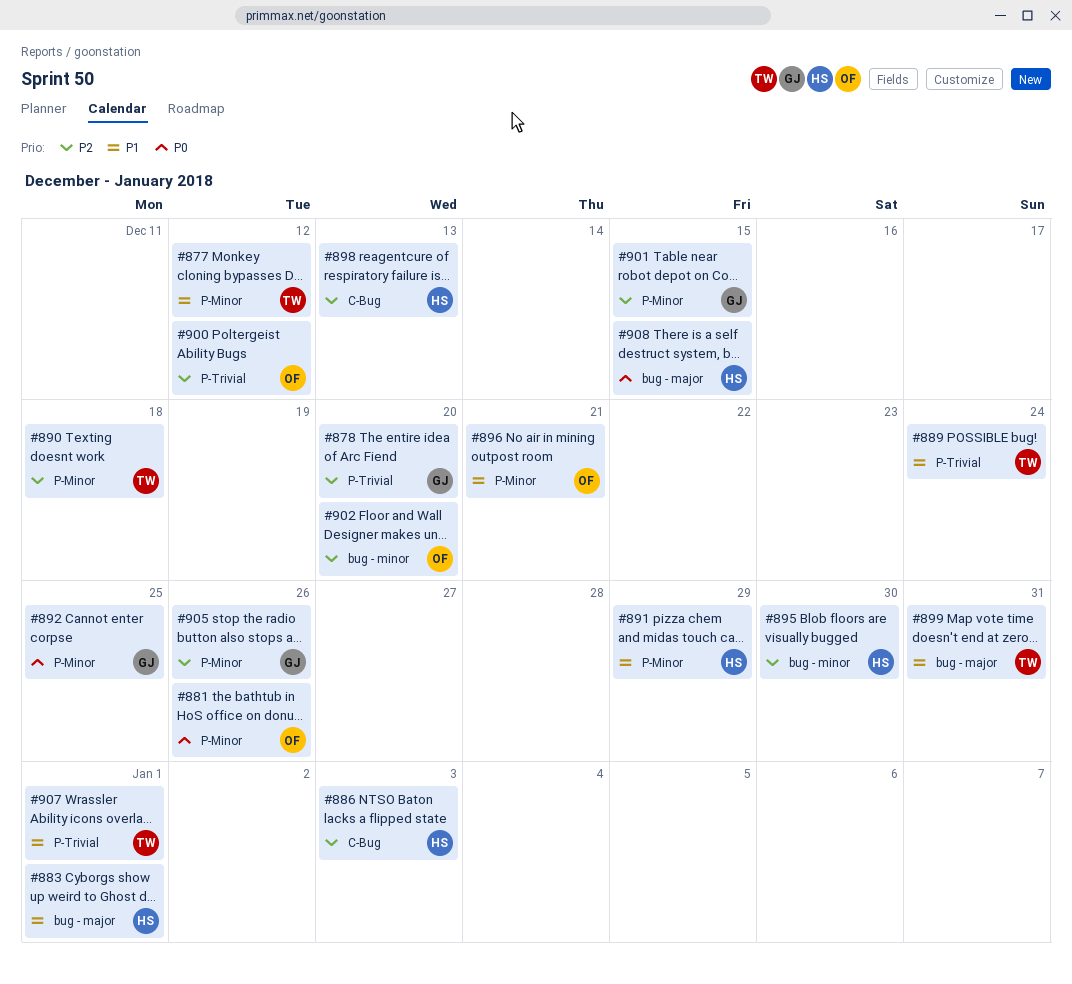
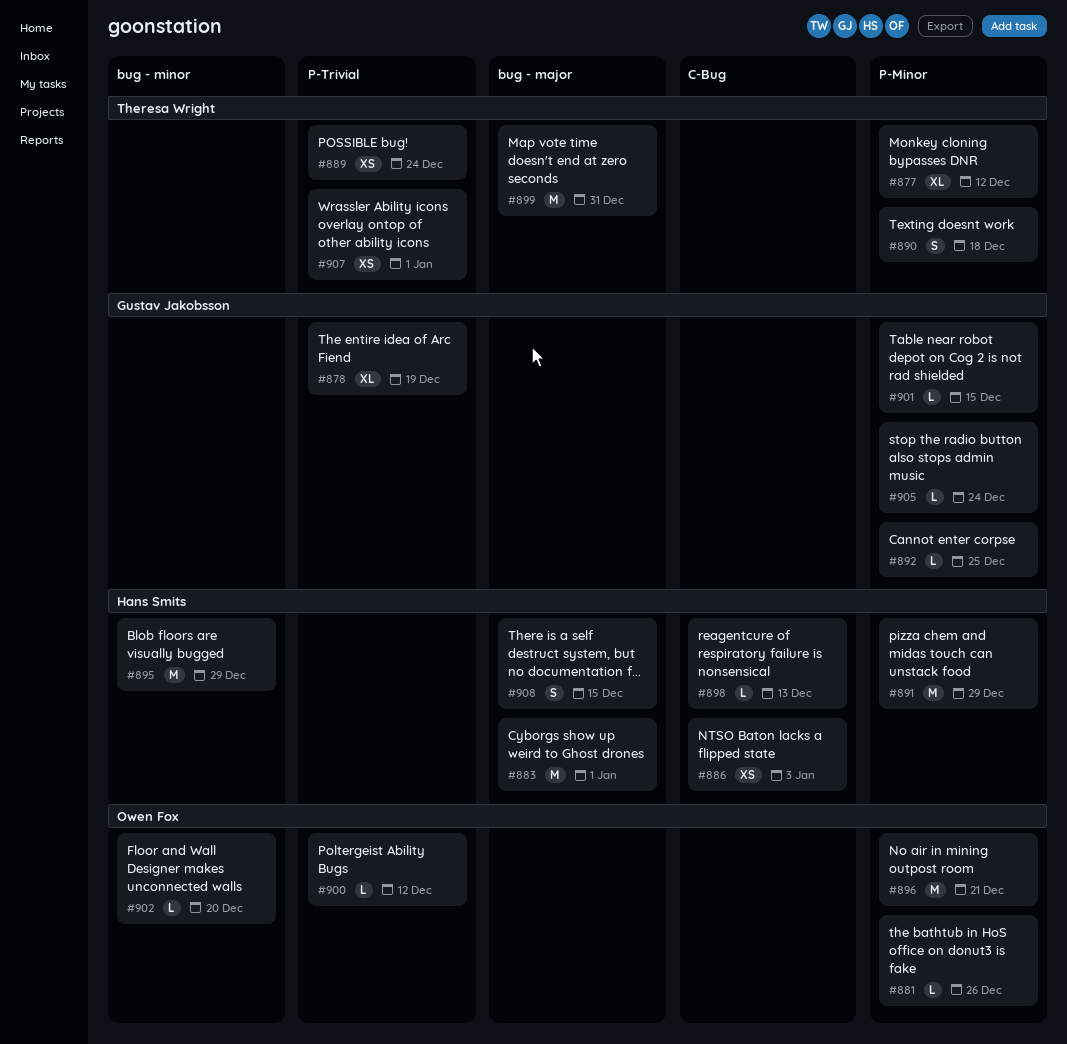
#878, due: Dec 20 -> Dec 19
#895, due: Dec 30 -> Dec 29
#905, due: Dec 26 -> Dec 24

